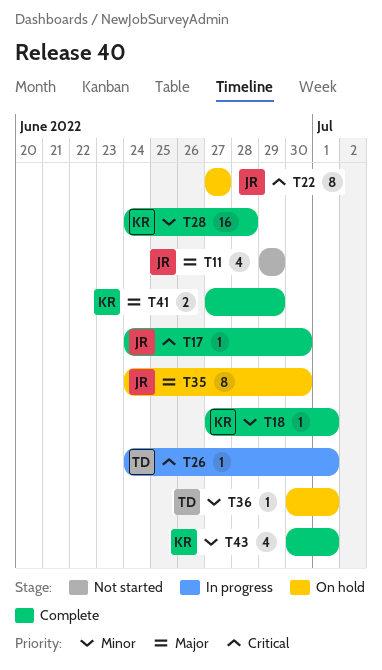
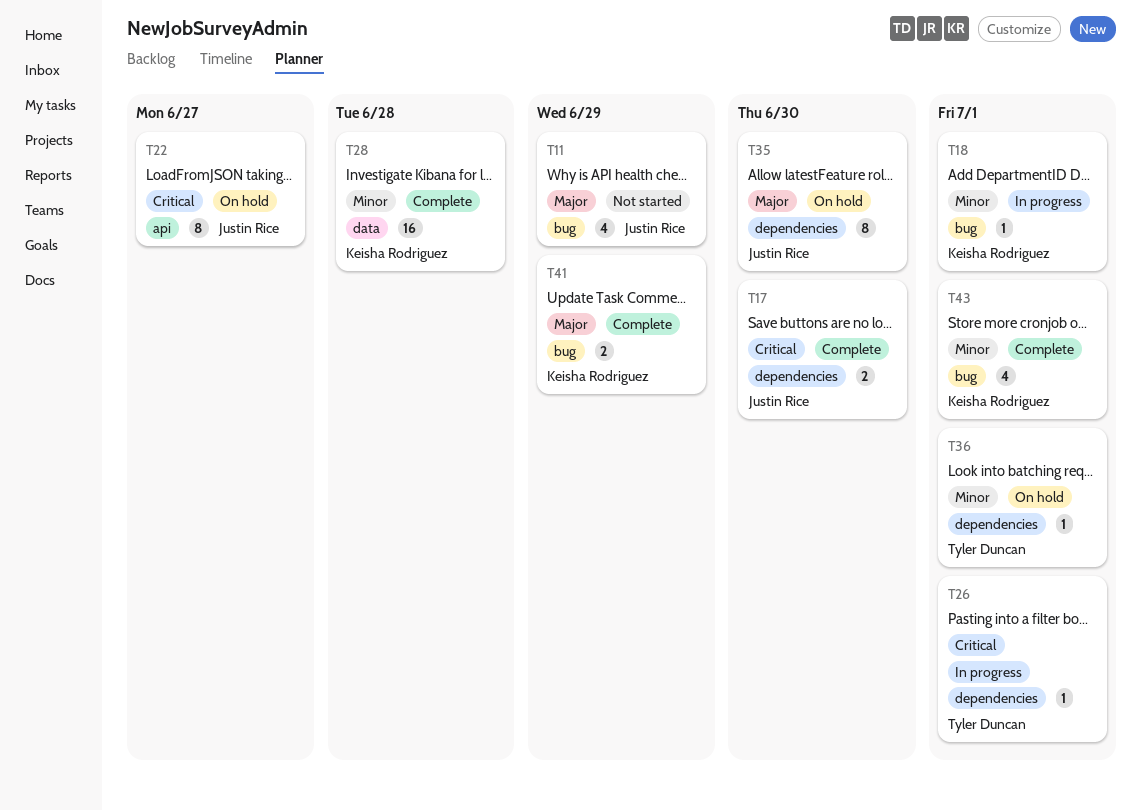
T17, estimate: 1 -> 2
T18, status: Complete -> In progress

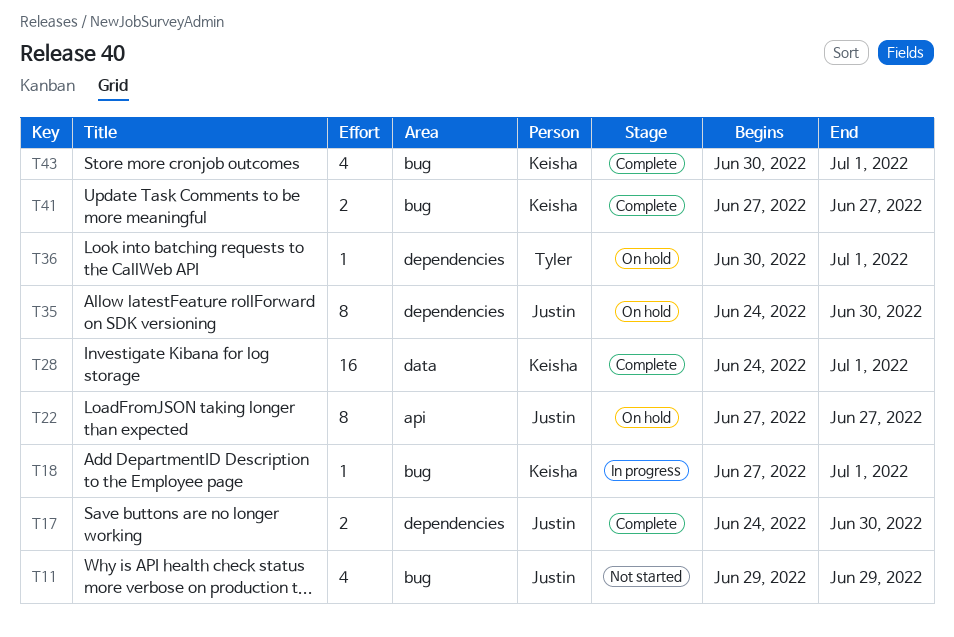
T26: present -> none
T28, due: Jun 28 -> Jul 1
T41, due: Jun 29 -> Jun 27

